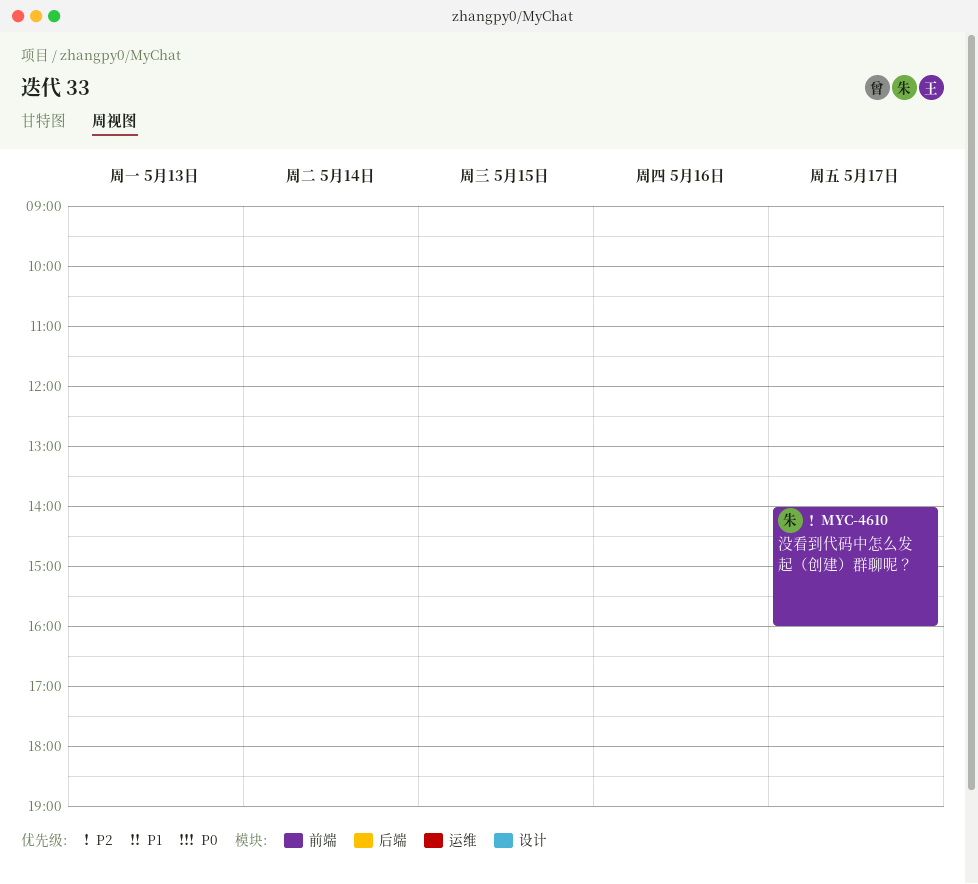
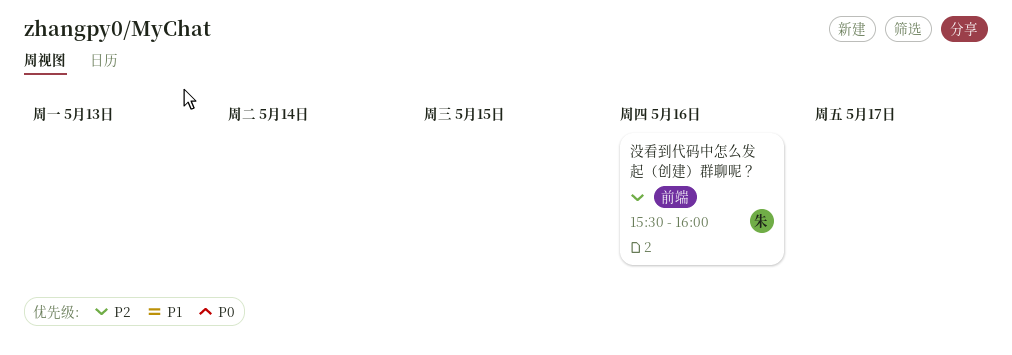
没看到代码中怎么发起（创建）群聊呢？, day: May 17 -> May 16
没看到代码中怎么发起（创建）群聊呢？, begins: 14:00 -> 15:30

